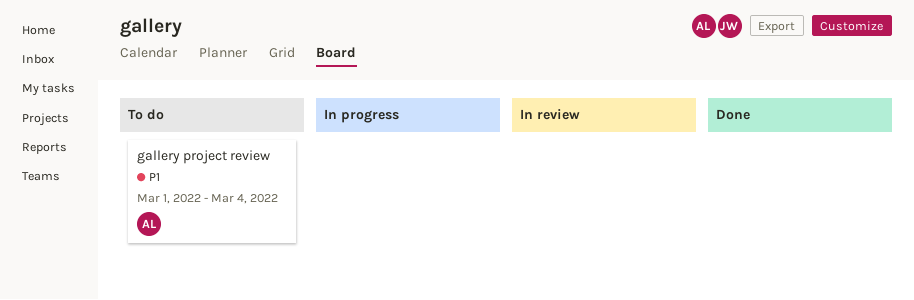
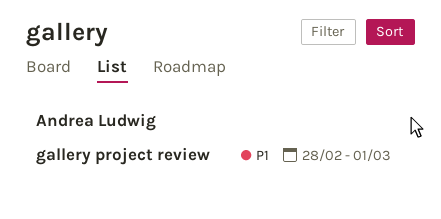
gallery project review, start: Mar 1 -> Feb 28
gallery project review, due: Mar 4 -> Mar 1

